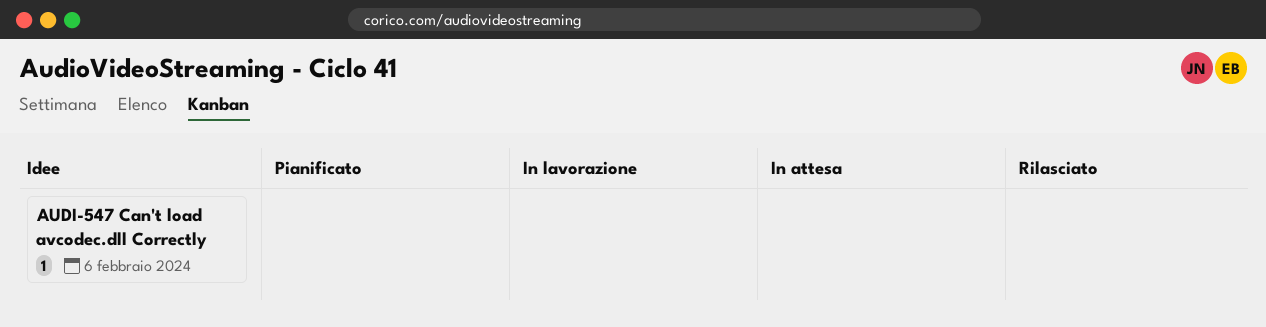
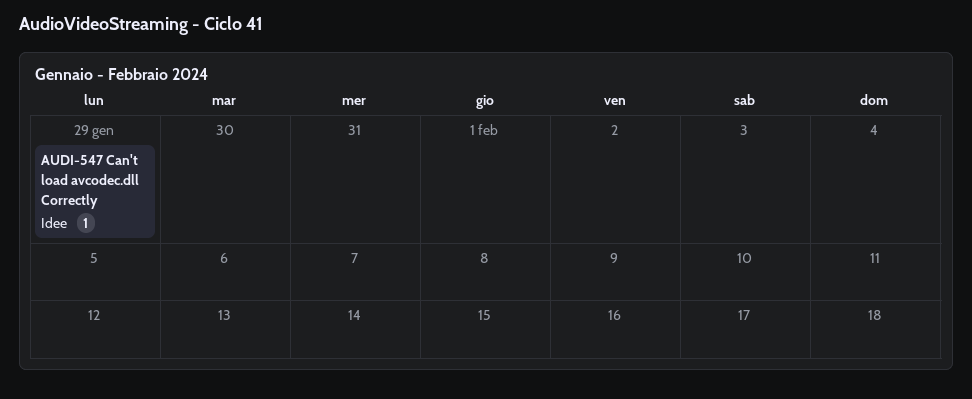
AUDI-547, due: Feb 6 -> Jan 29

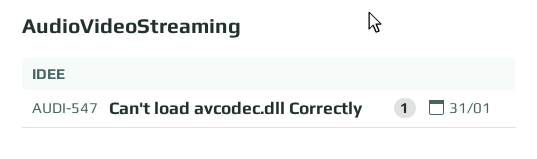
AUDI-547, due: Jan 29 -> Jan 31

